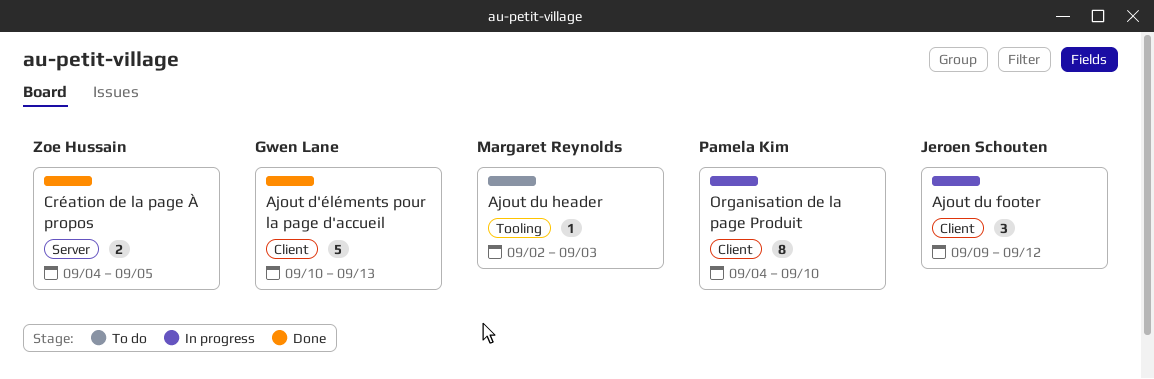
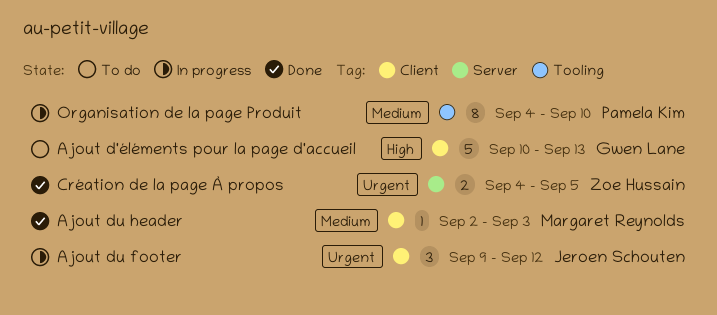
Ajout d'éléments pour la page d'accueil, status: Done -> To do
Ajout du header, status: To do -> Done
Ajout du header, label: Tooling -> Client
Organisation de la page Produit, label: Client -> Tooling

